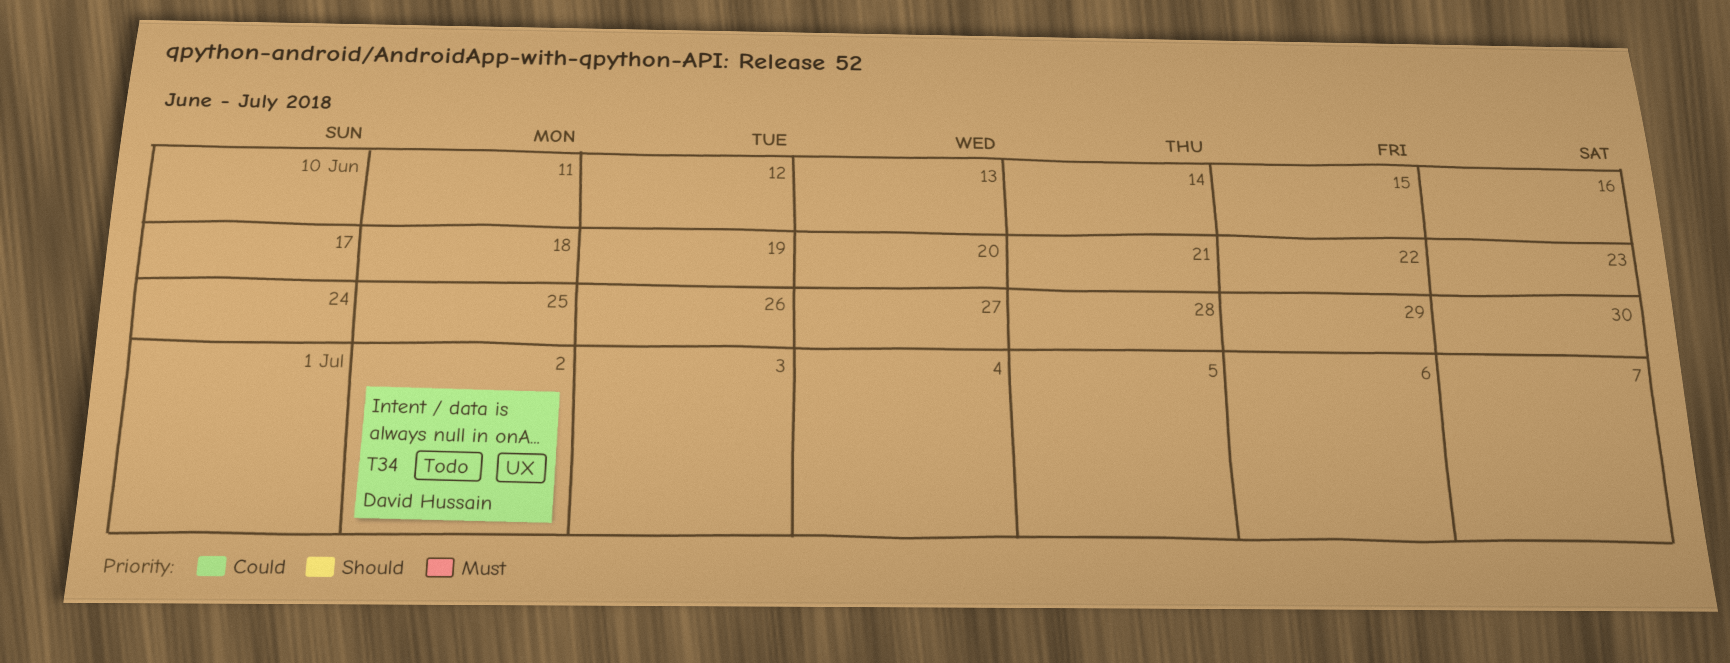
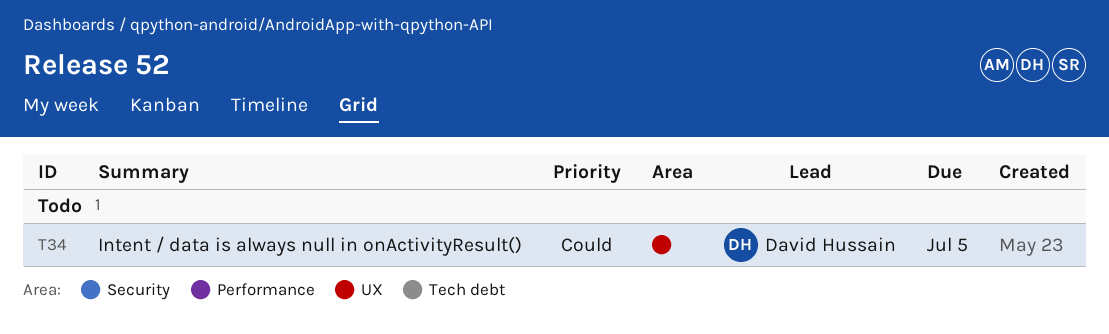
T34, due: Jul 2 -> Jul 5

